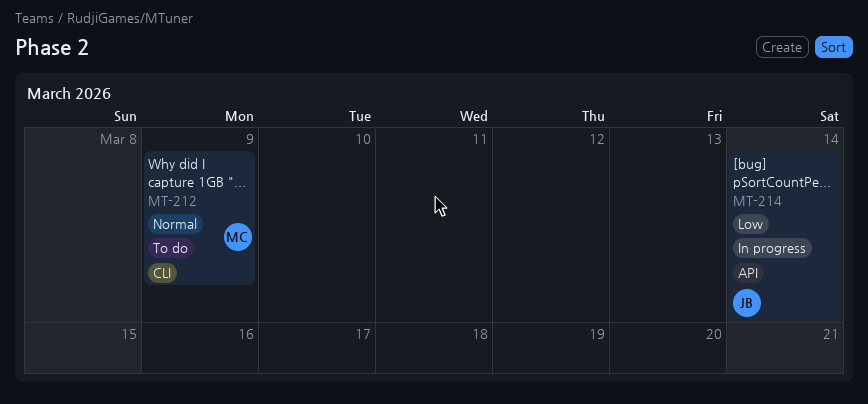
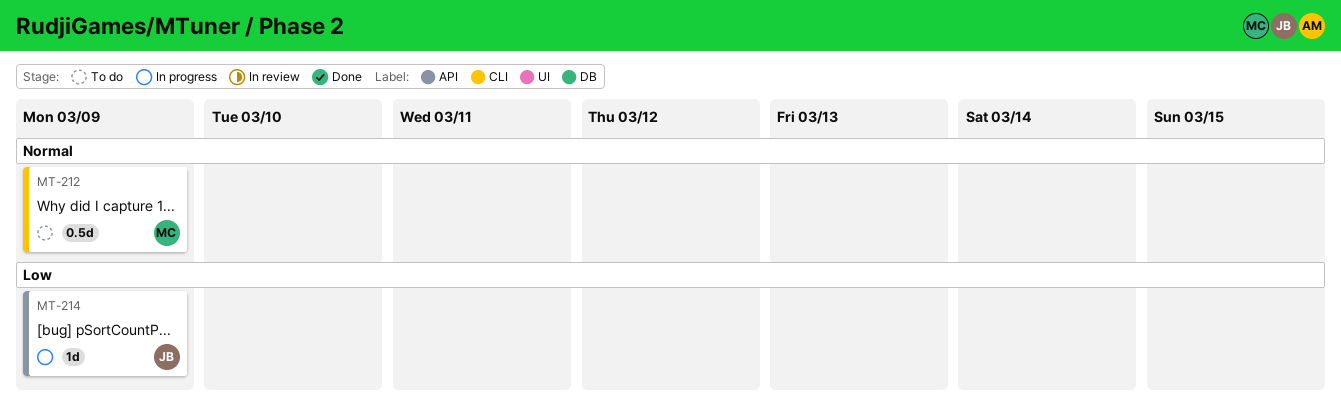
MT-214, due: Mar 14 -> Mar 9

